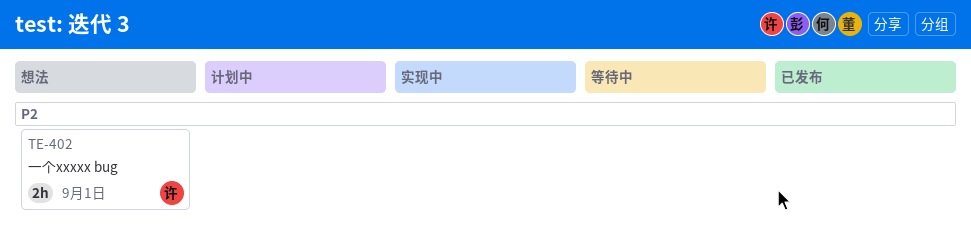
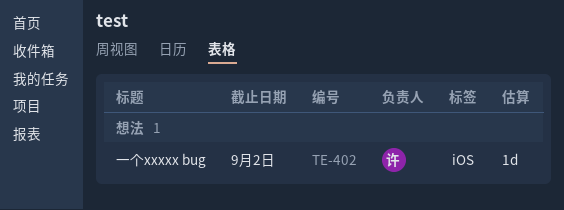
TE-402, estimate: 2h -> 1d
TE-402, due: Sep 1 -> Sep 2

